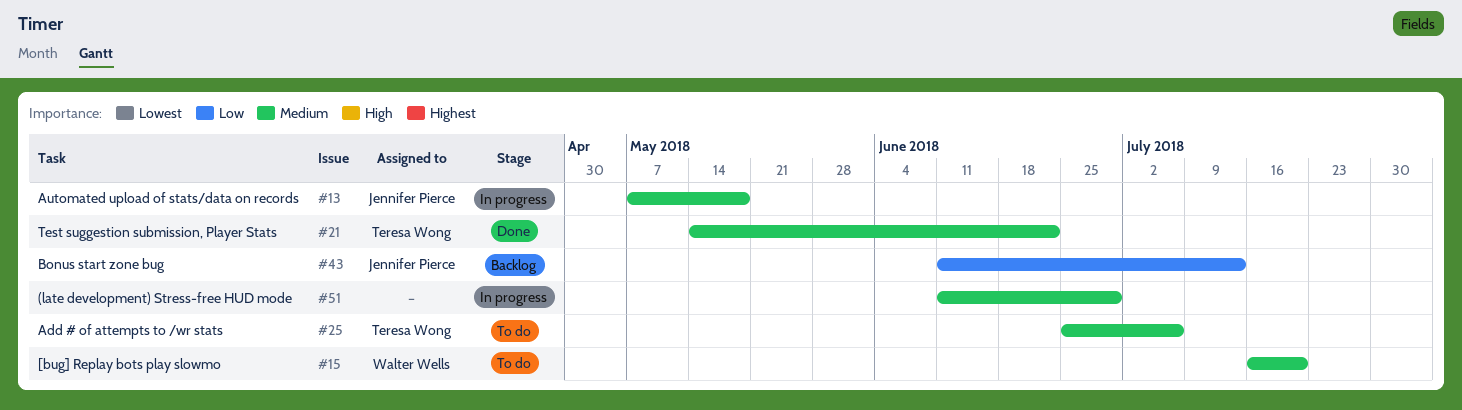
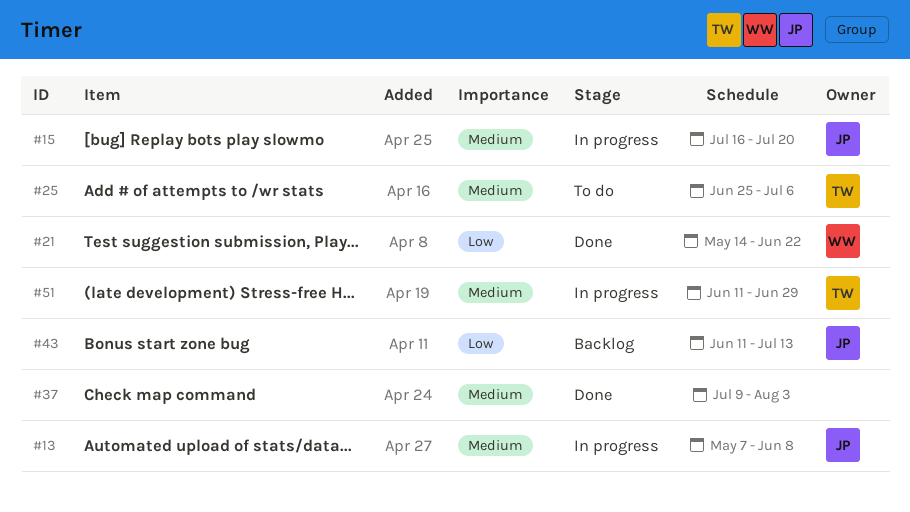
#13, due: May 18 -> Jun 8
#15, status: To do -> In progress
#15, owner: Walter Wells -> Jennifer Pierce
#21, owner: Teresa Wong -> Walter Wells
#21, priority: Medium -> Low
#37: none -> present
#51, owner: none -> Teresa Wong

